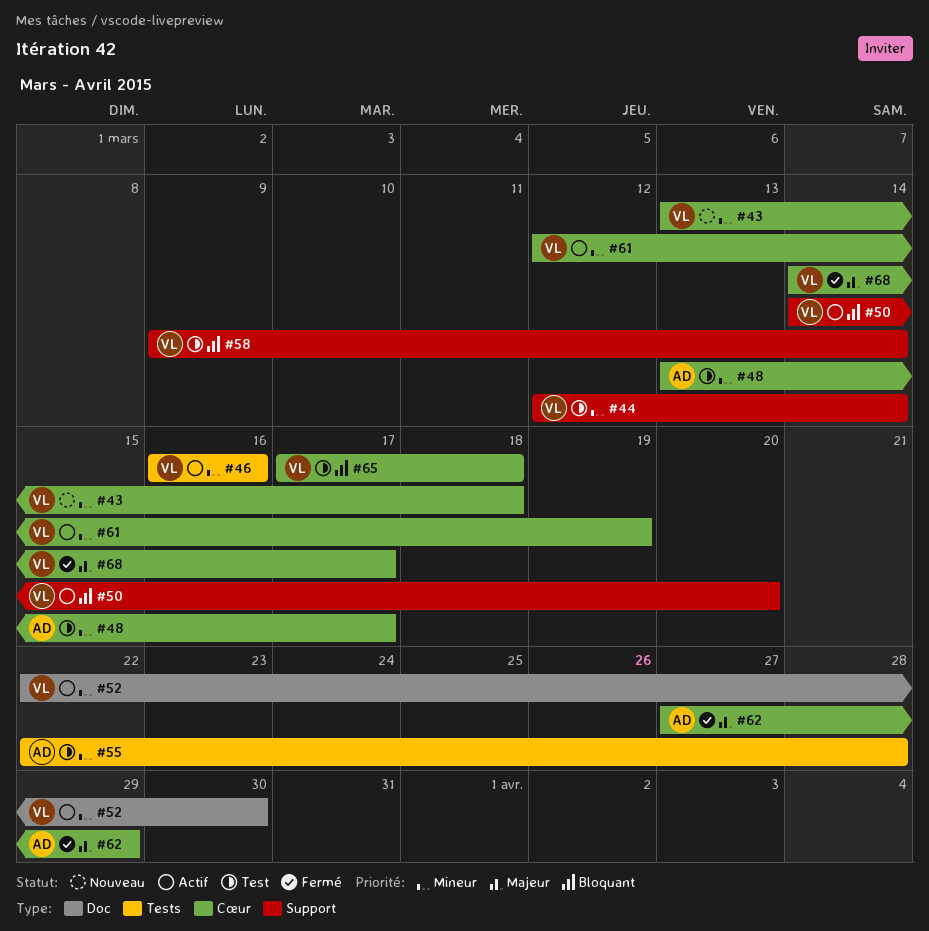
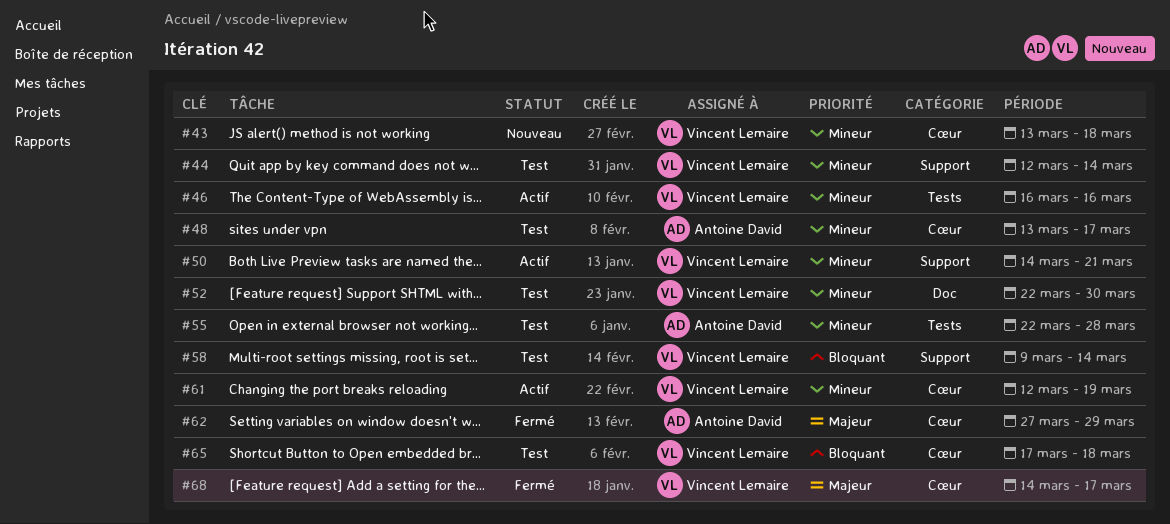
#50, priority: Bloquant -> Mineur
#50, due: Mar 20 -> Mar 21
#52, status: Actif -> Test

